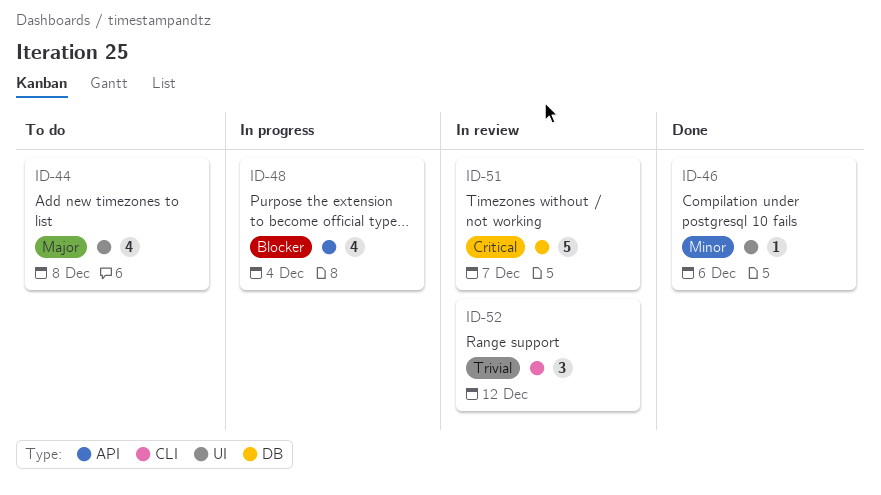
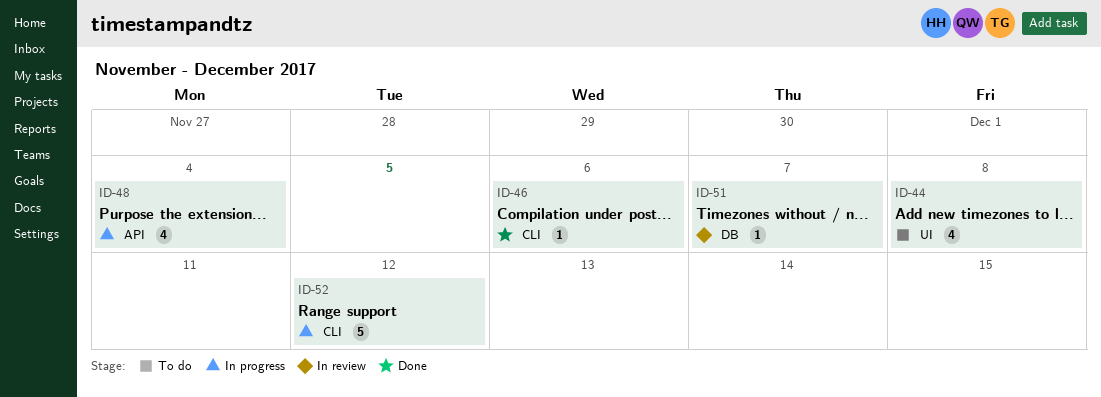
ID-46, label: UI -> CLI
ID-51, estimate: 5 -> 1
ID-52, status: In review -> In progress
ID-52, estimate: 3 -> 5

